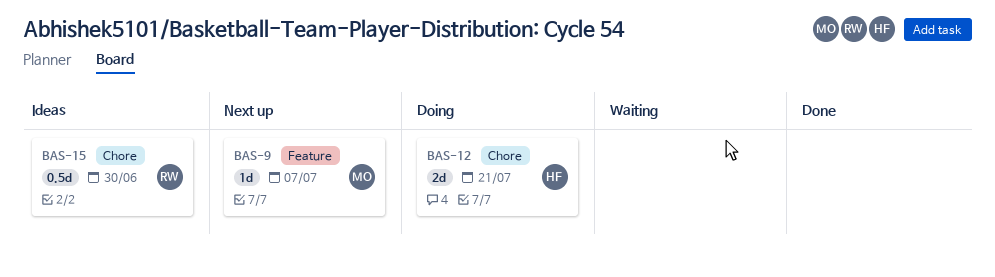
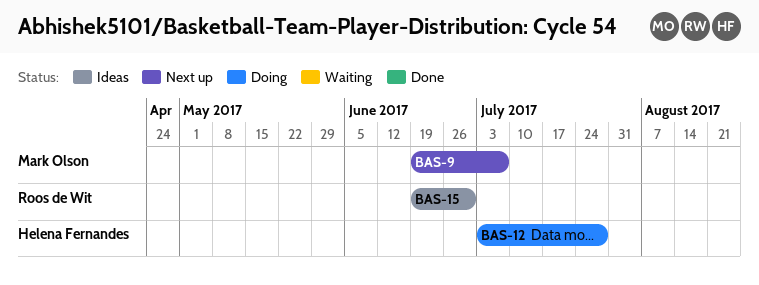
BAS-12, due: Jul 21 -> Jul 28

